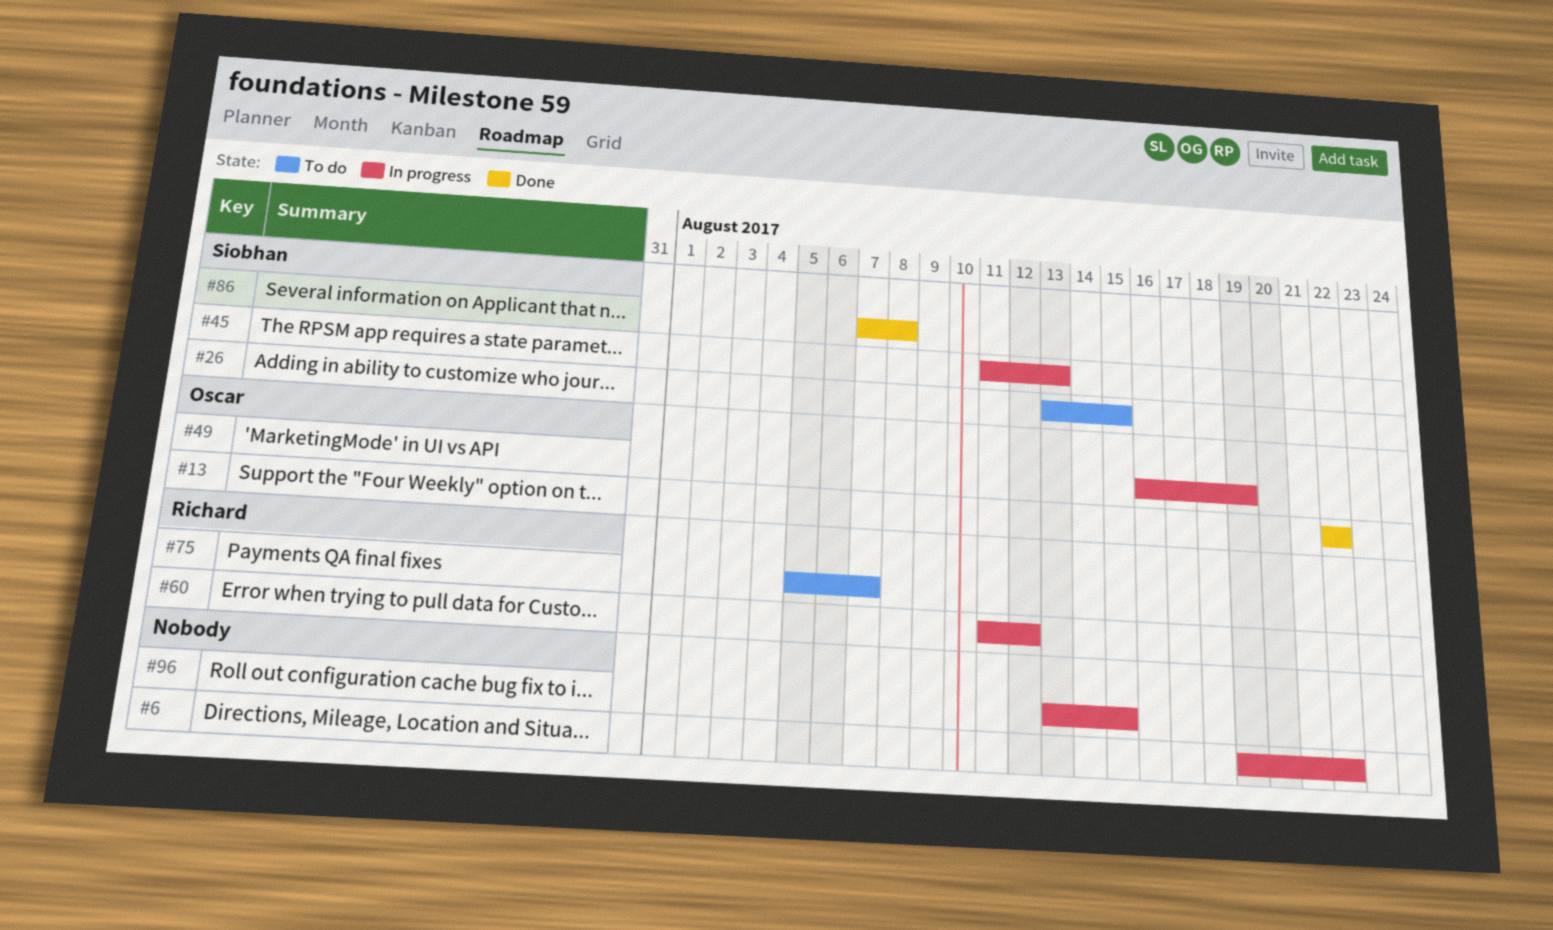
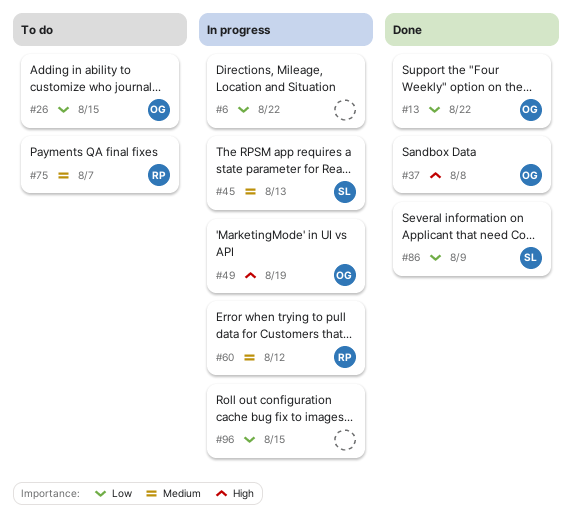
#26, owner: Siobhan -> Oscar
#37: none -> present
#86, due: Aug 8 -> Aug 9

